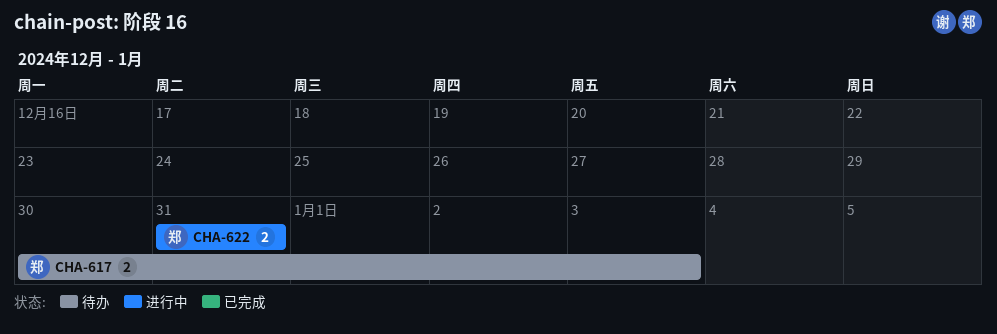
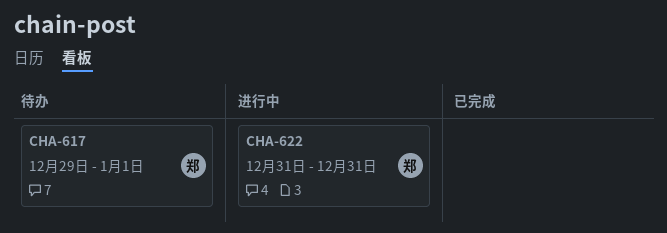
CHA-617, start: Dec 30 -> Dec 29
CHA-617, due: Jan 3 -> Jan 1

